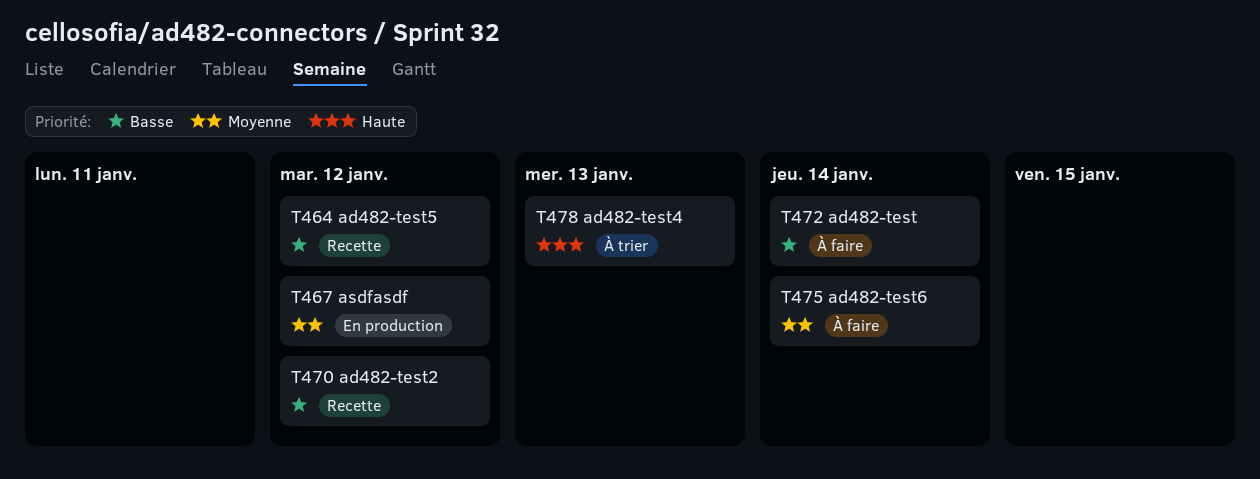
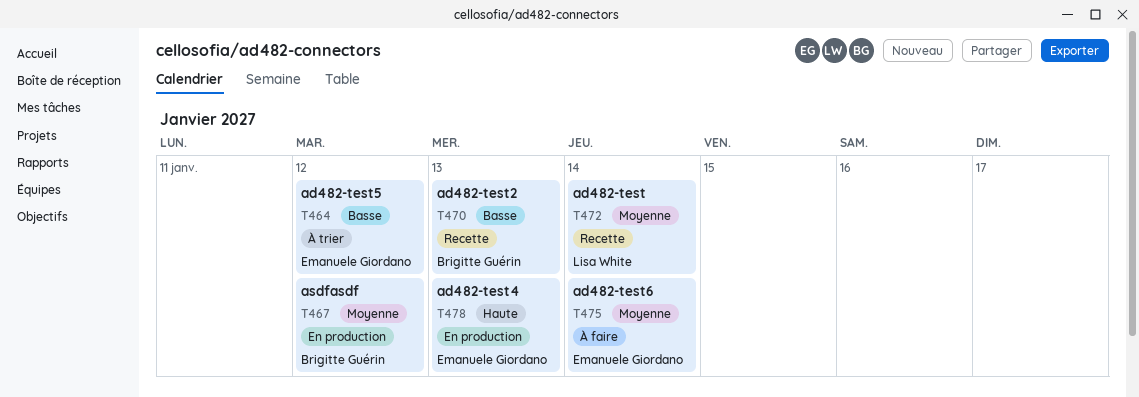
T464, status: Recette -> À trier
T470, due: Jan 12 -> Jan 13
T472, status: À faire -> Recette
T472, priority: Basse -> Moyenne
T478, status: À trier -> En production

